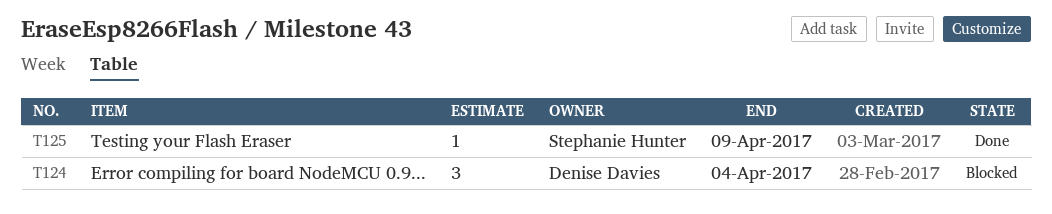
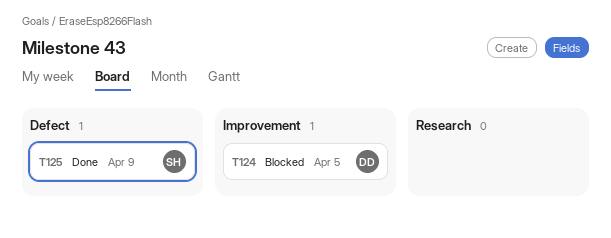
T124, due: Apr 4 -> Apr 5

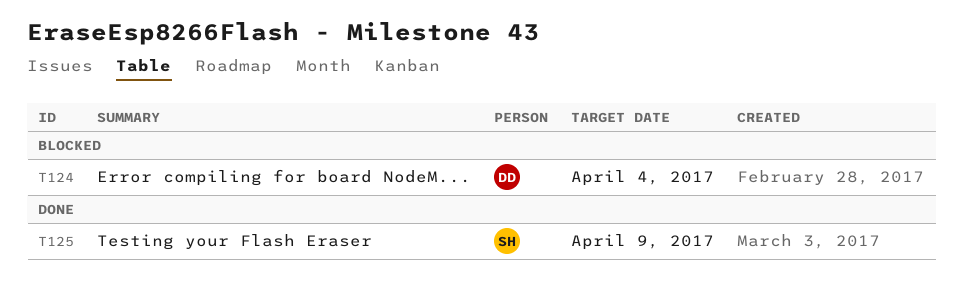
T124, due: Apr 5 -> Apr 4

